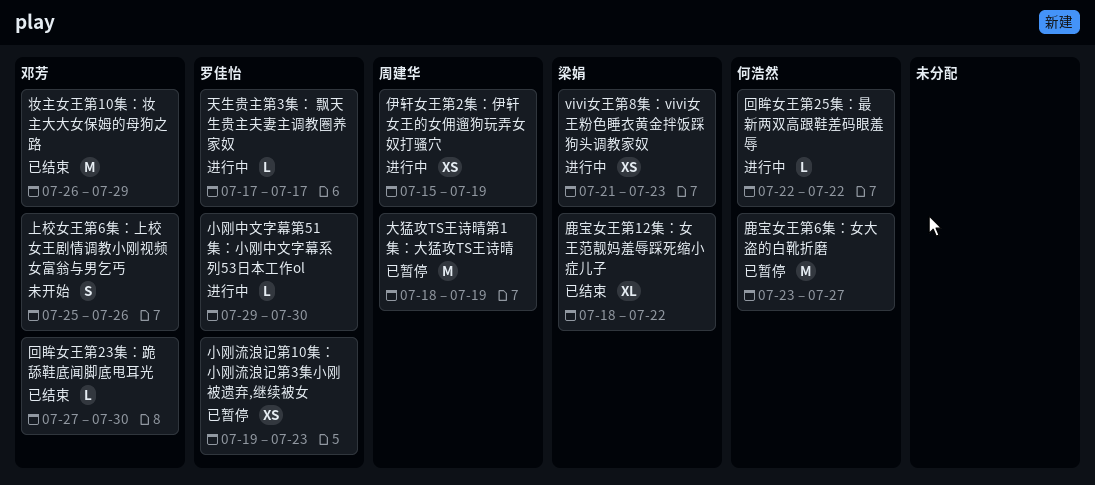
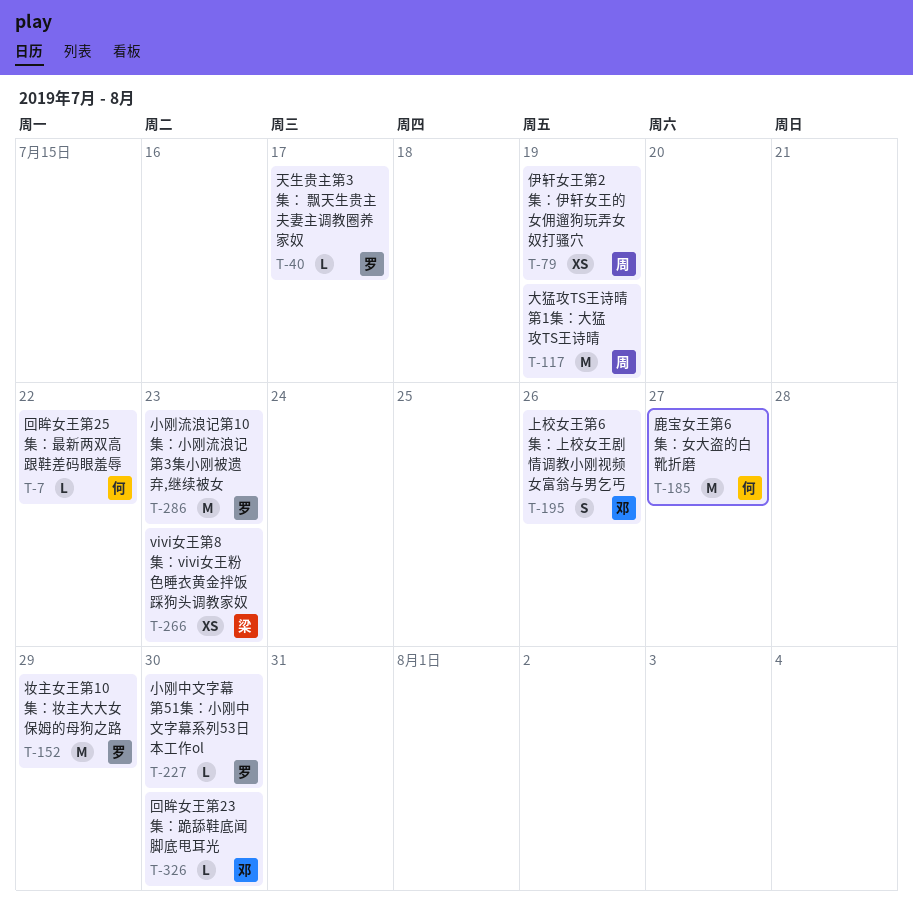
妆主女王第10集：妆主大大女保姆的母狗之路, owner: 邓芳 -> 罗佳怡
小刚流浪记第10集：小刚流浪记第3集小刚被遗弃,继续被女, estimate: XS -> M
鹿宝女王第12集：女王范靓妈羞辱踩死缩小症儿子: present -> none

